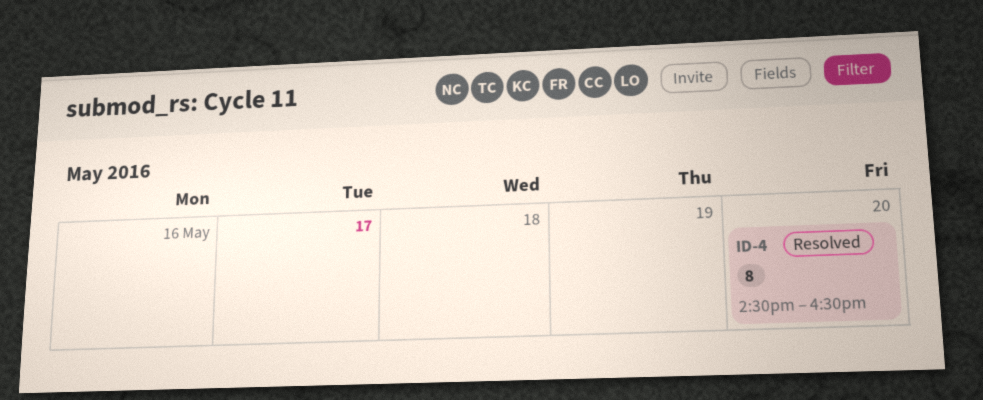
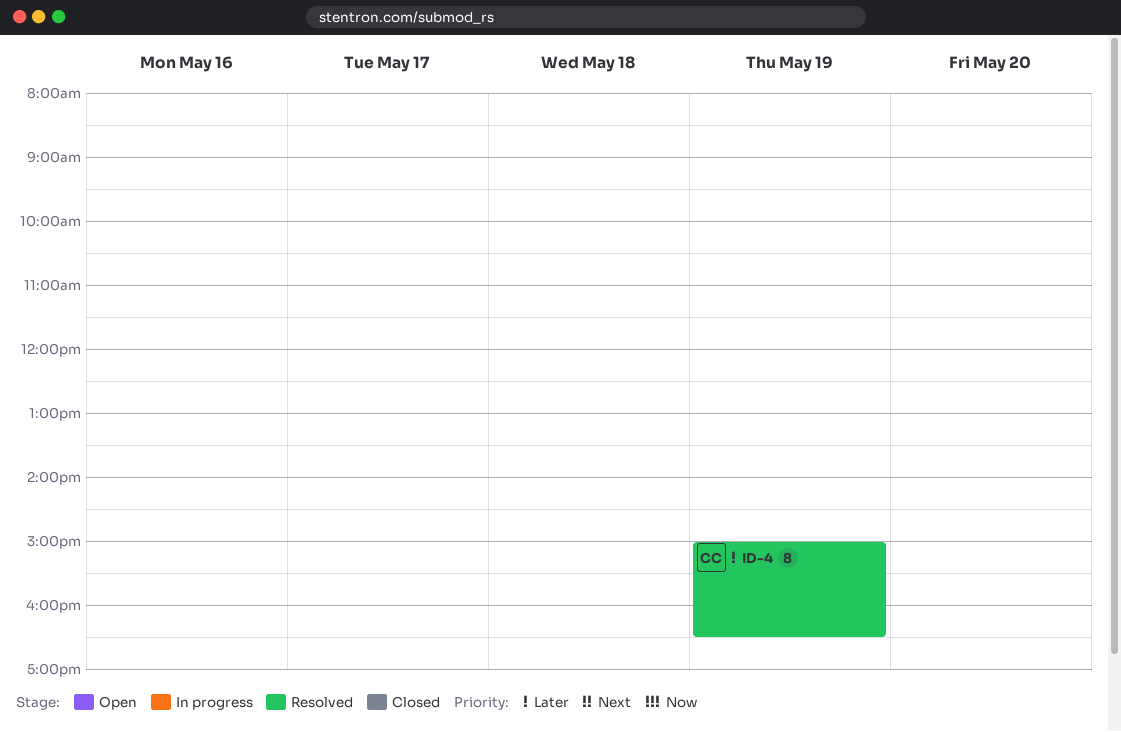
ID-4, day: May 20 -> May 19
ID-4, begins: 14:30 -> 15:00

